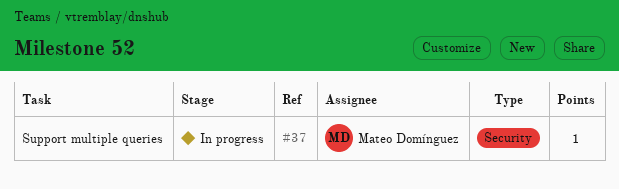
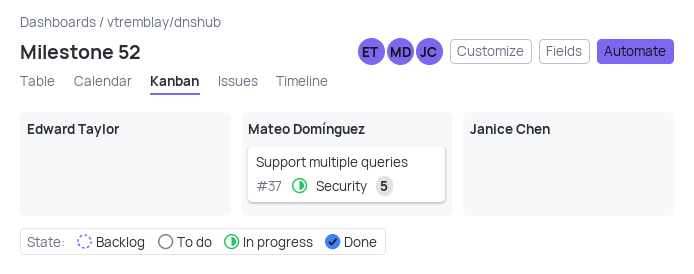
#37, estimate: 1 -> 5

